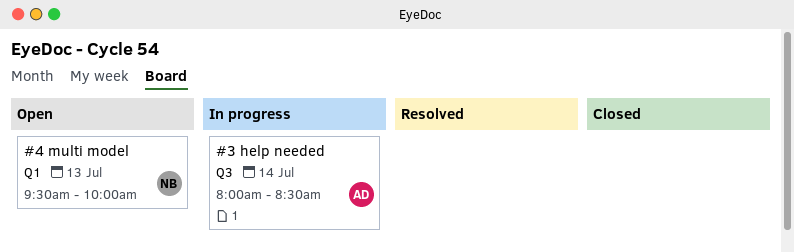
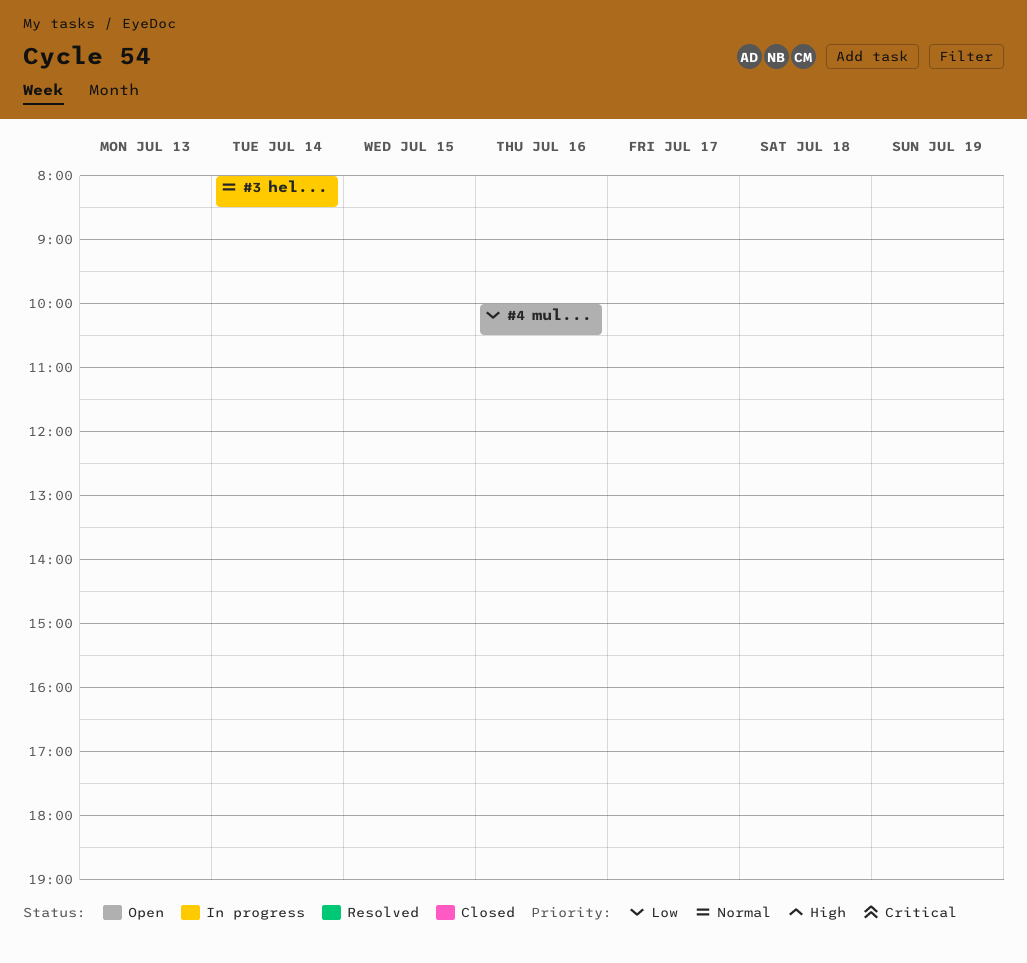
#4, day: Jul 13 -> Jul 16
#4, begins: 09:30 -> 10:00
#4, ends: 10:00 -> 10:30

